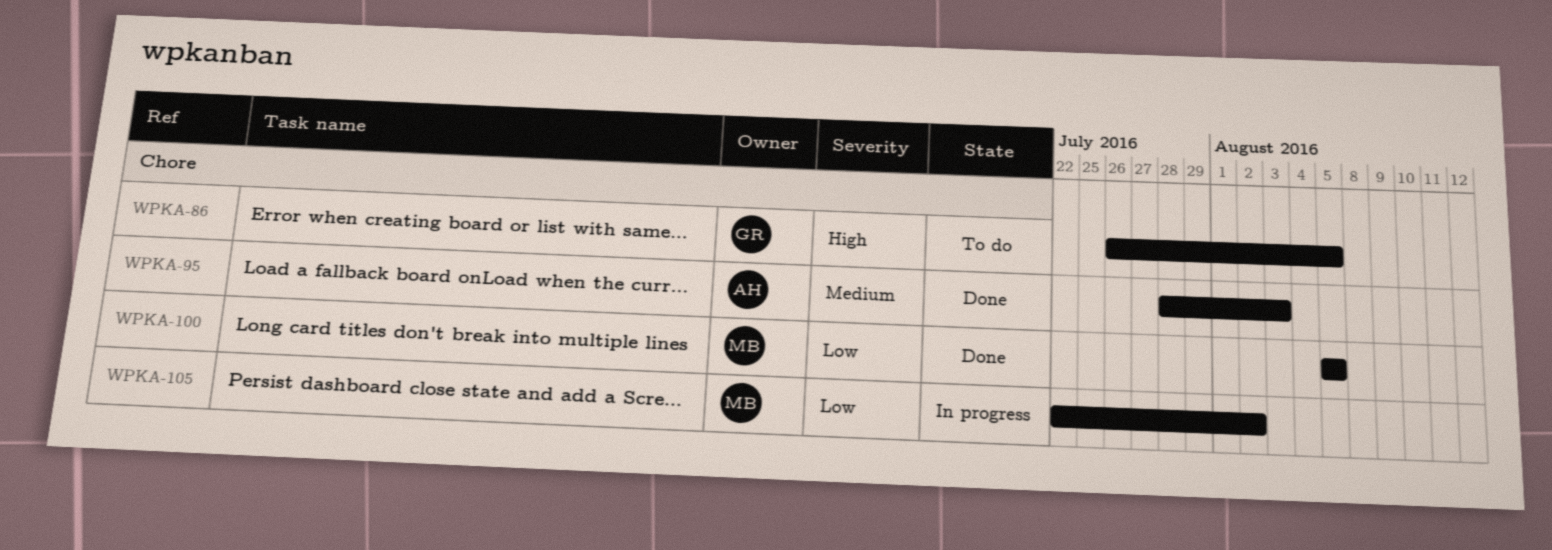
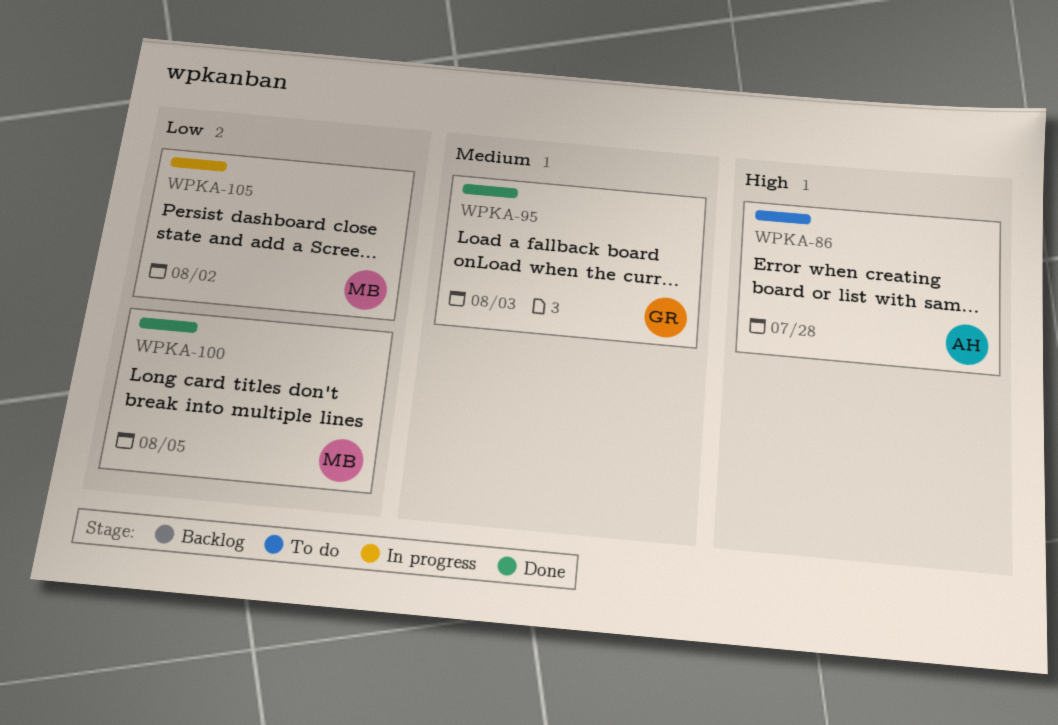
WPKA-86, owner: GR -> AH
WPKA-86, due: Aug 5 -> Jul 28
WPKA-95, owner: AH -> GR

